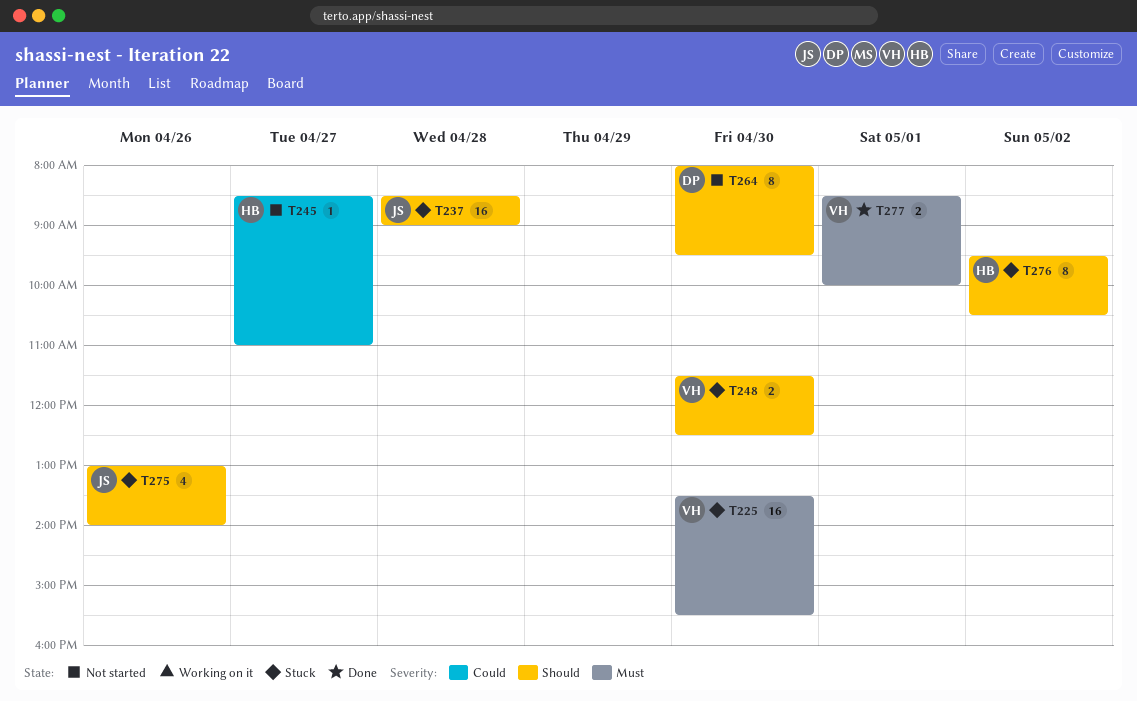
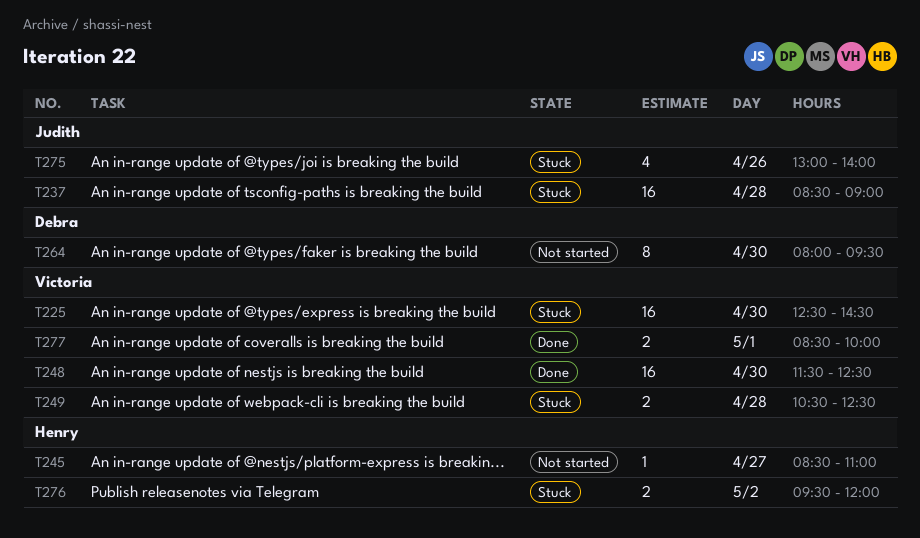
T225, begins: 13:30 -> 12:30
T225, ends: 15:30 -> 14:30
T248, status: Stuck -> Done
T248, estimate: 2 -> 16
T249: none -> present
T276, estimate: 8 -> 2
T276, ends: 10:30 -> 12:00

